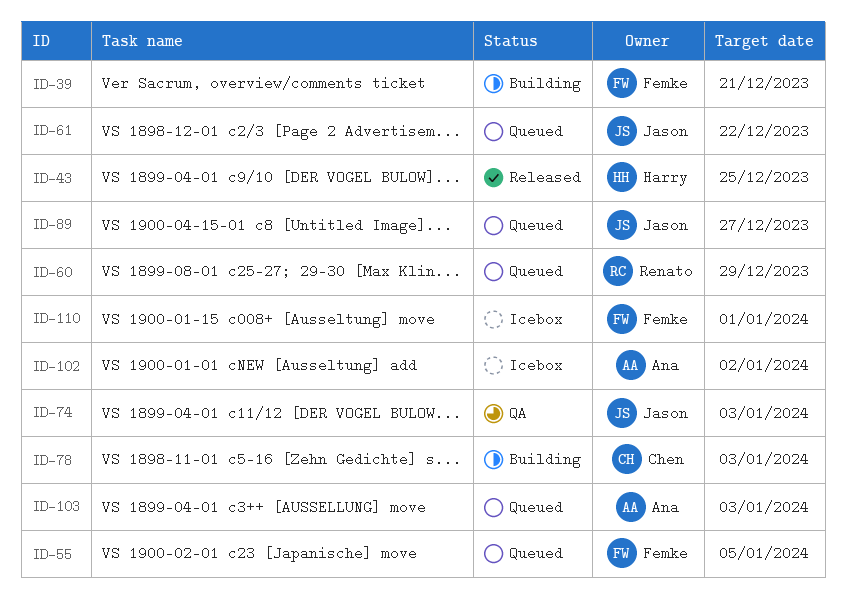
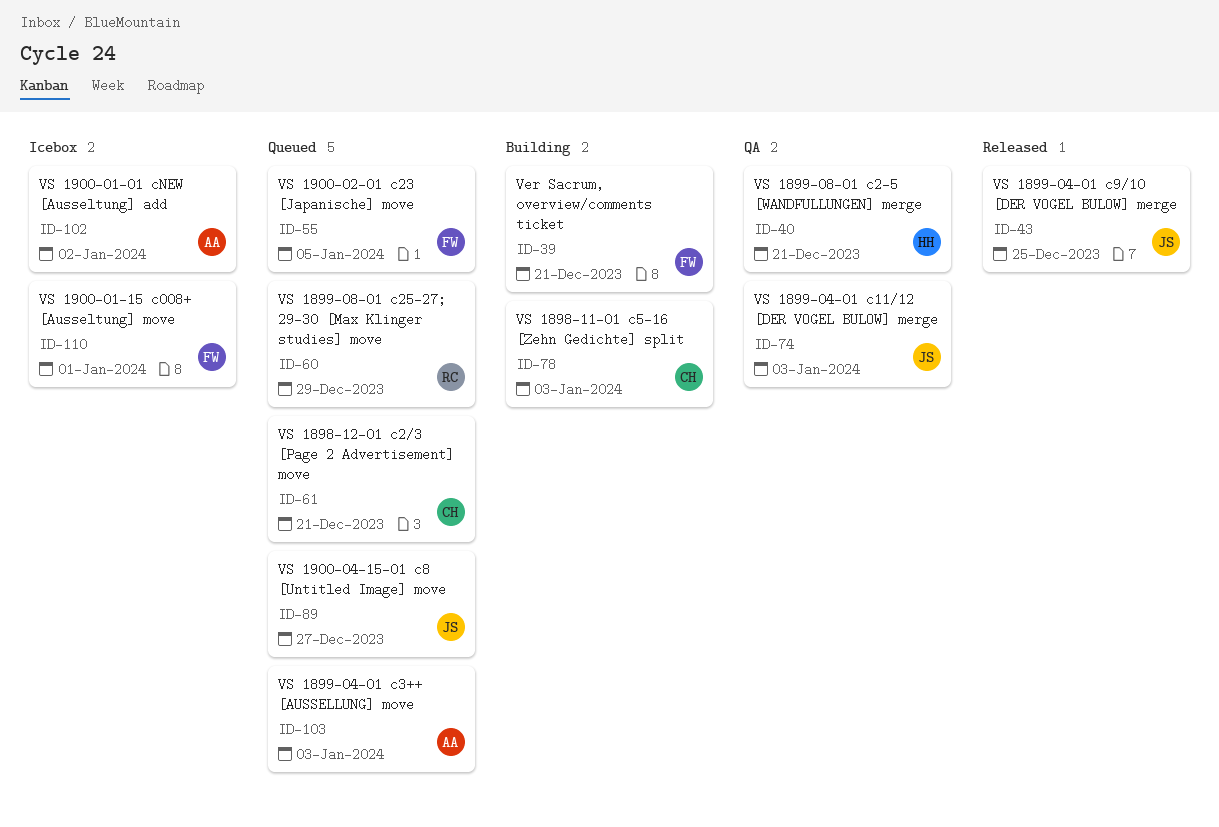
ID-40: none -> present
ID-43, owner: Harry -> Jason
ID-61, owner: Jason -> Chen
ID-61, due: Dec 22 -> Dec 21

